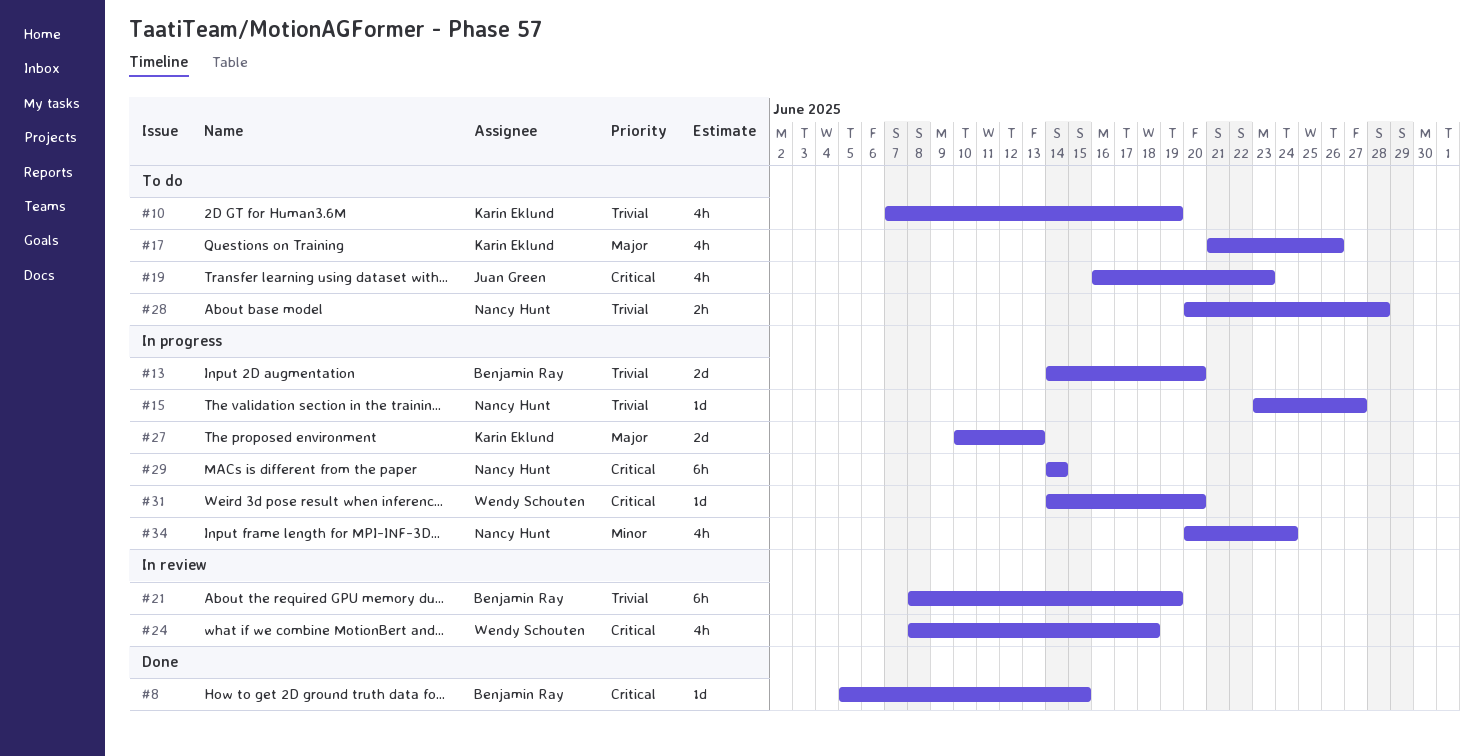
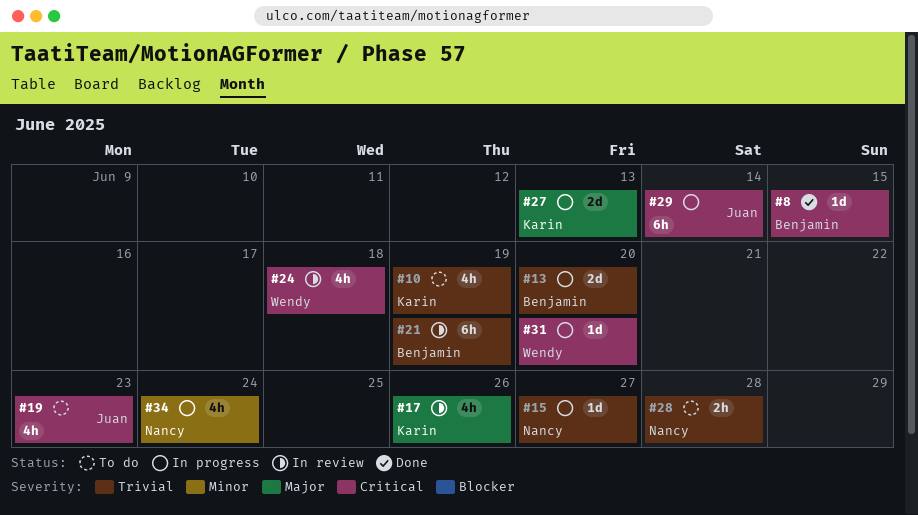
#17, status: To do -> In review
#29, owner: Nancy Hunt -> Juan Green

